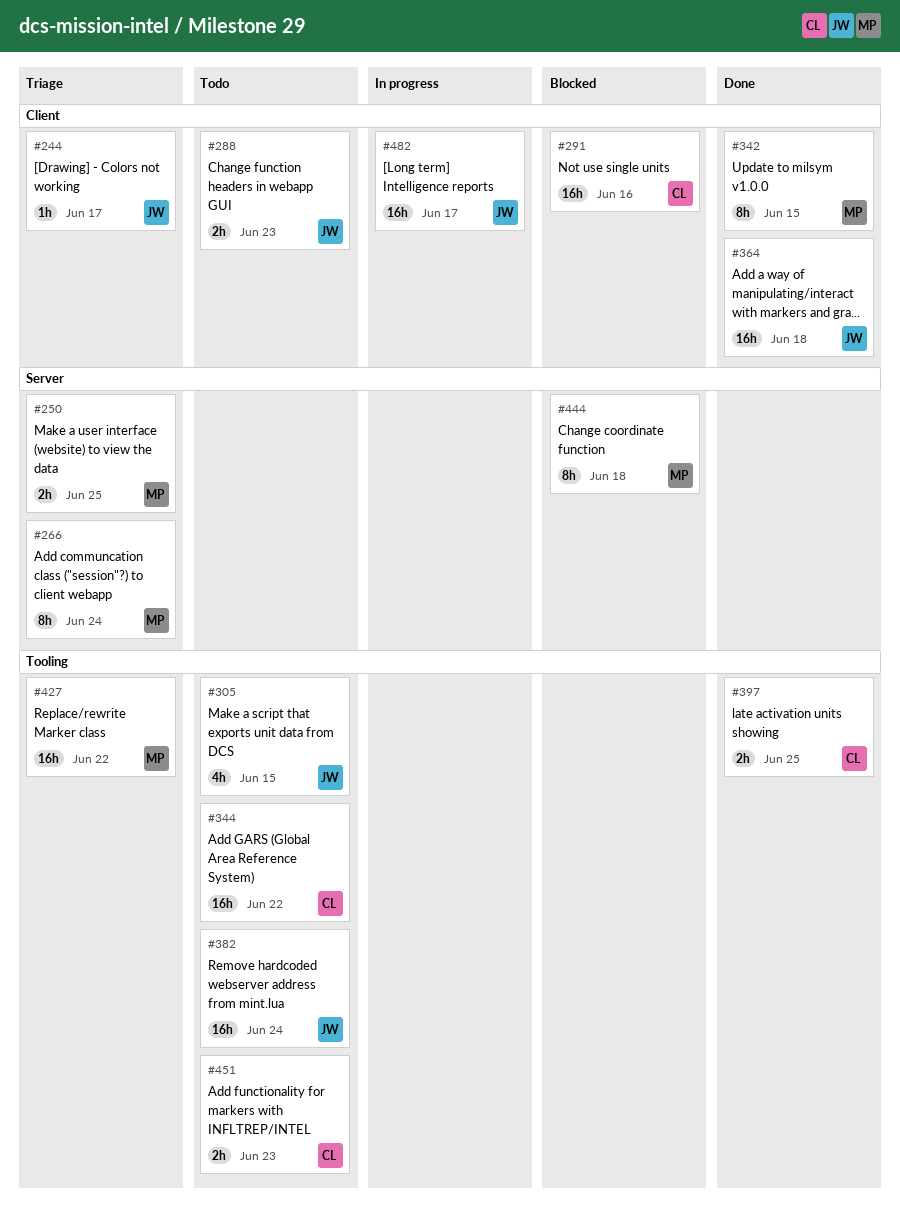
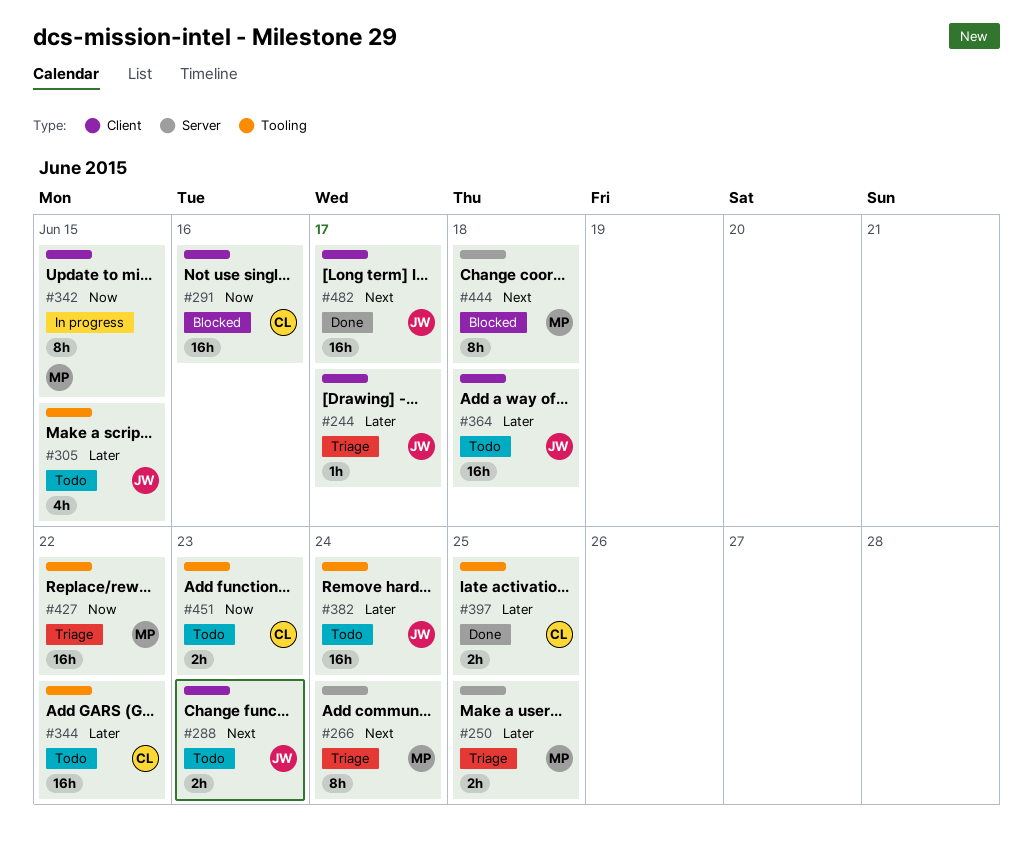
#342, status: Done -> In progress
#364, status: Done -> Todo
#482, status: In progress -> Done

